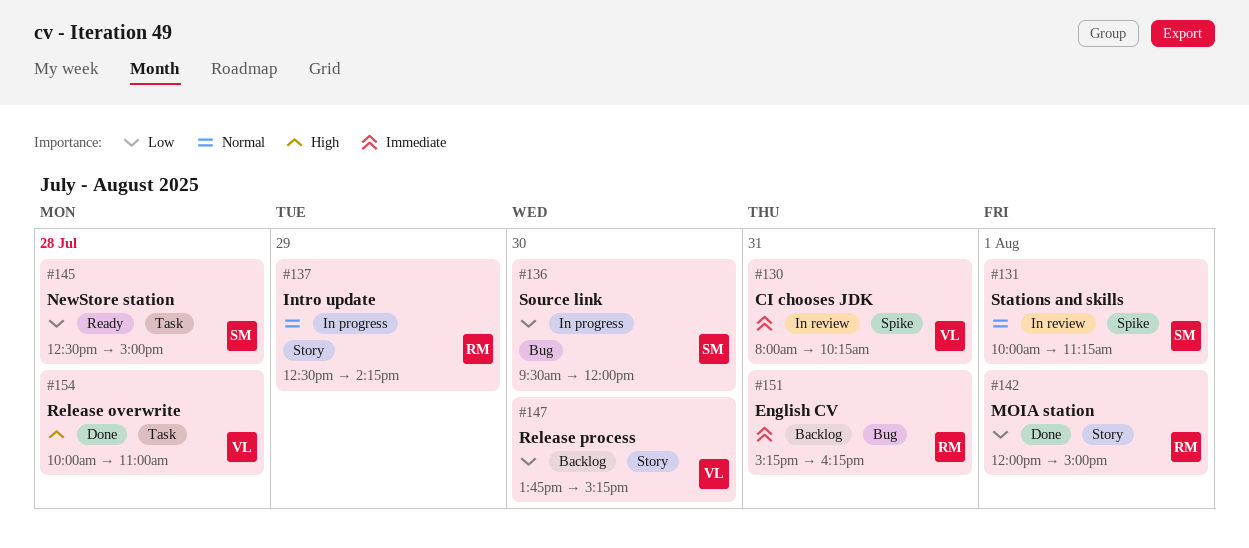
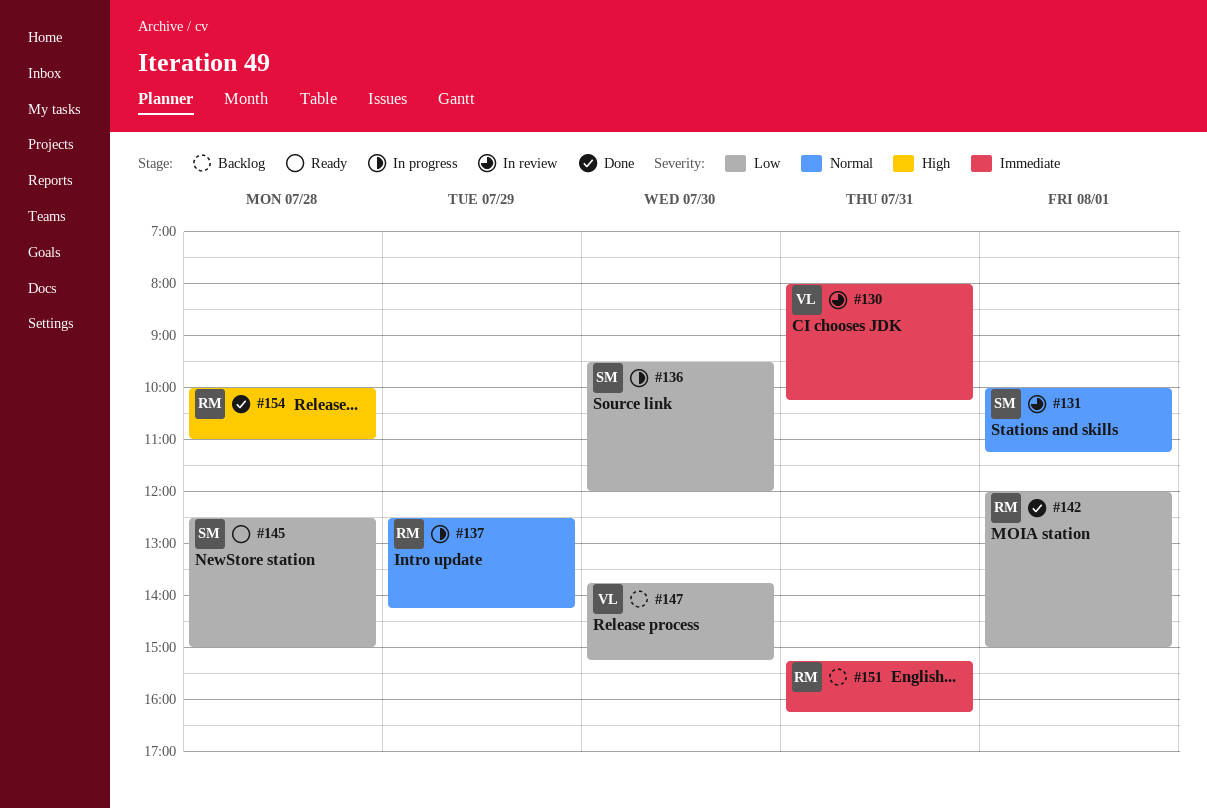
#154, owner: VL -> RM

